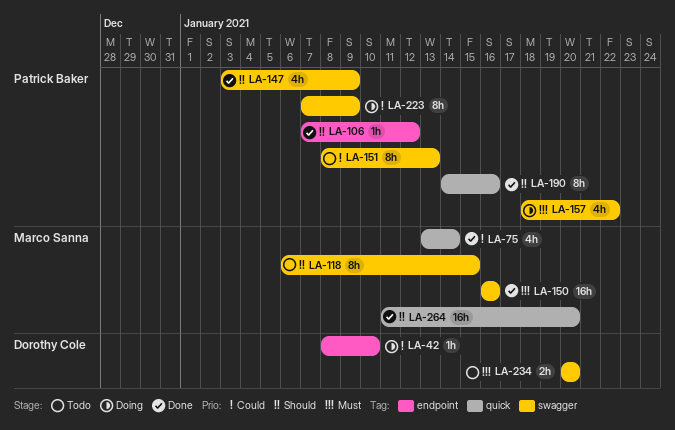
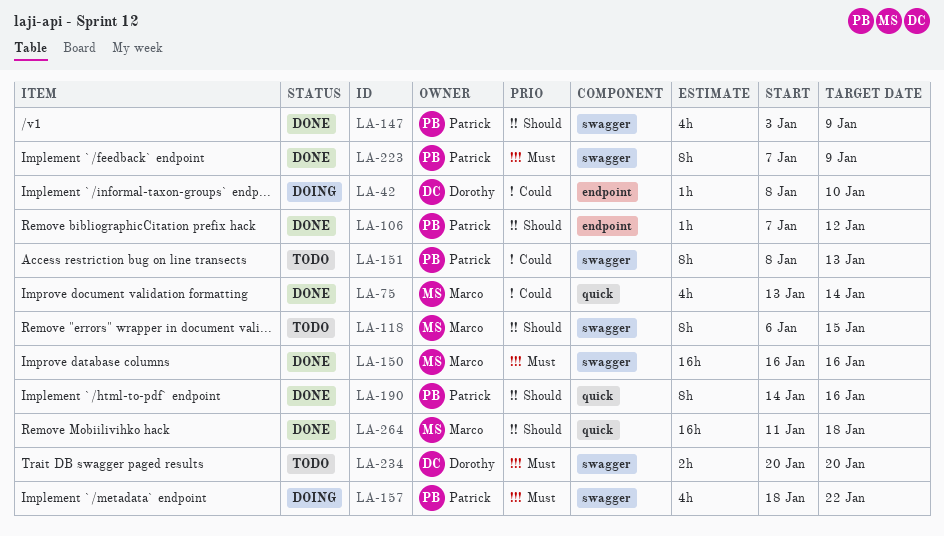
LA-223, status: Doing -> Done
LA-223, priority: Could -> Must
LA-264, due: Jan 20 -> Jan 18

